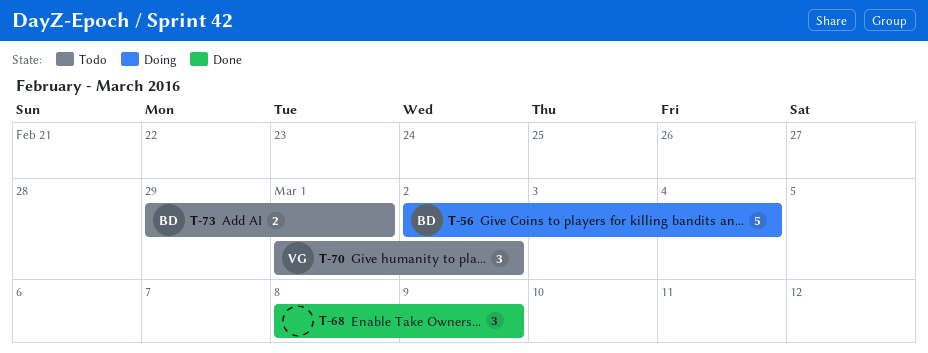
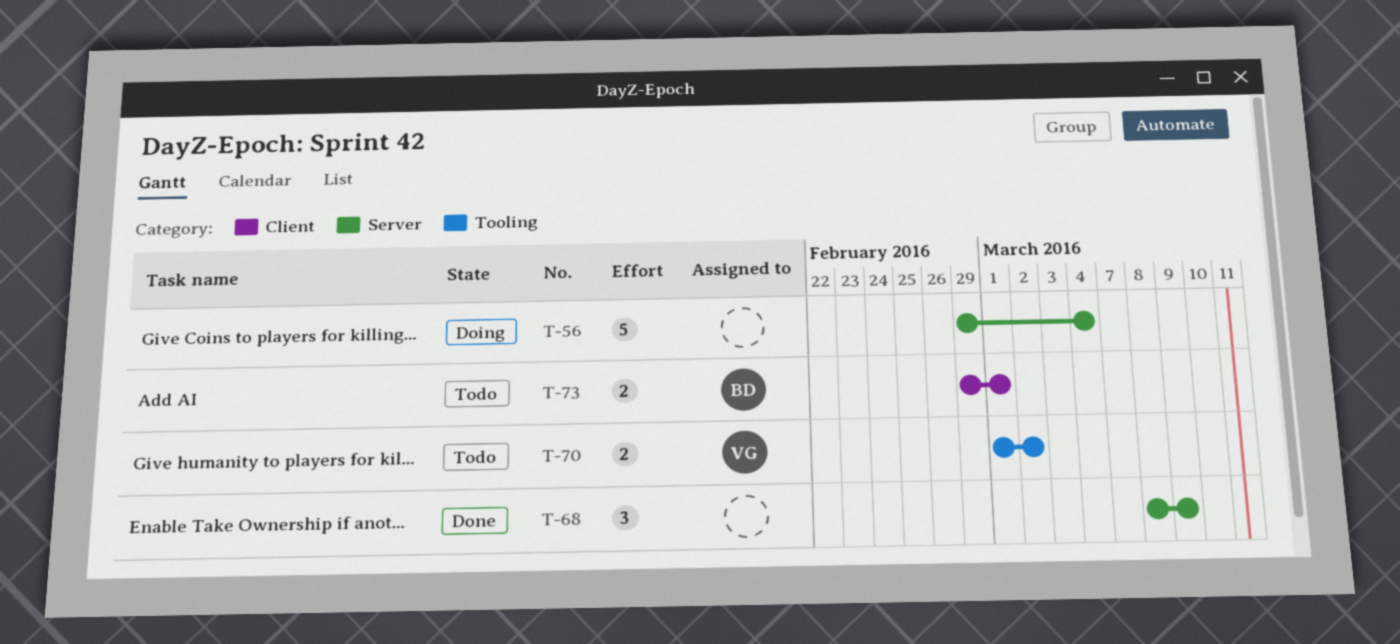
T-56, owner: BD -> none
T-56, start: Mar 2 -> Feb 29
T-70, estimate: 3 -> 2

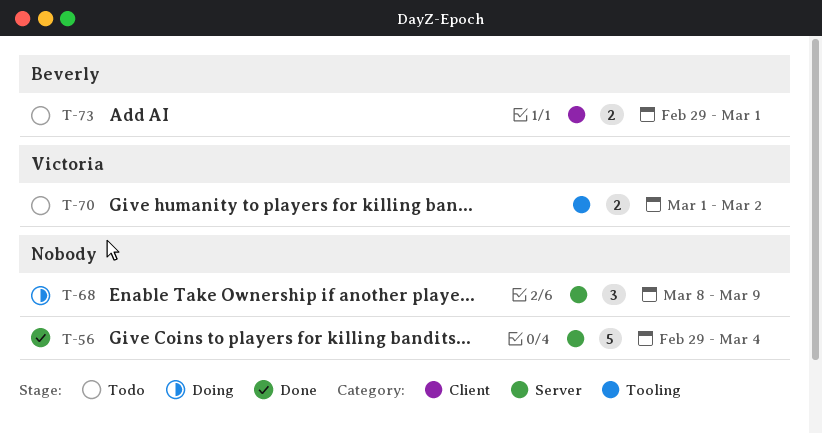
T-56, status: Doing -> Done
T-68, status: Done -> Doing

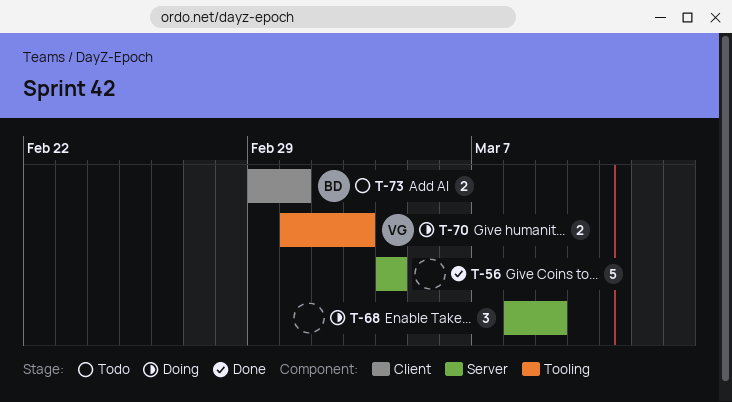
T-56, start: Feb 29 -> Mar 4
T-70, status: Todo -> Doing
T-70, due: Mar 2 -> Mar 3

